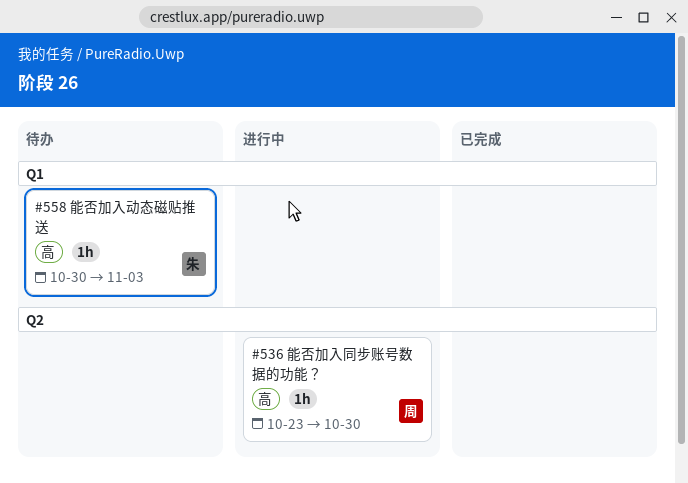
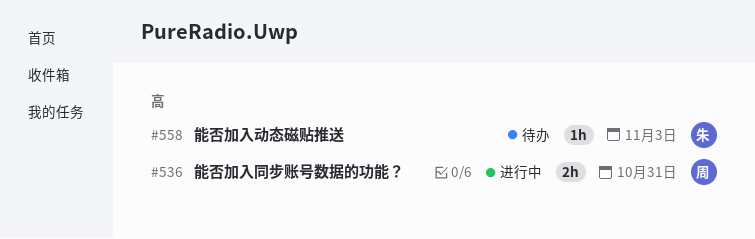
#536, estimate: 1h -> 2h
#536, due: Oct 30 -> Oct 31

